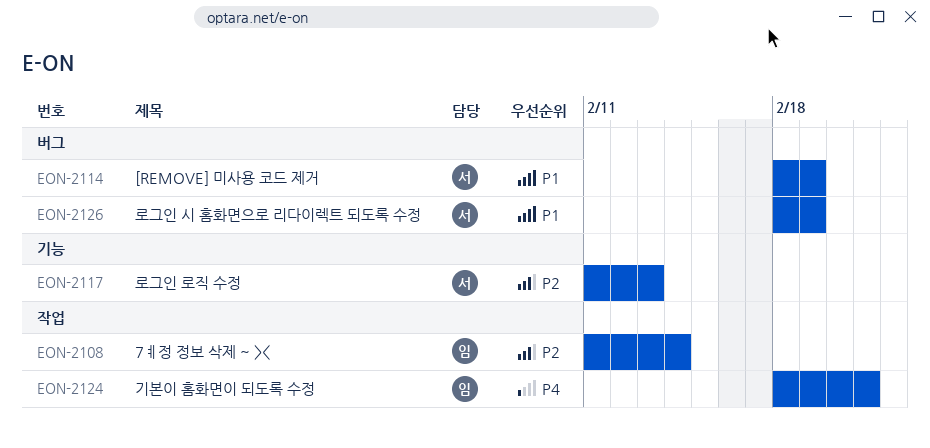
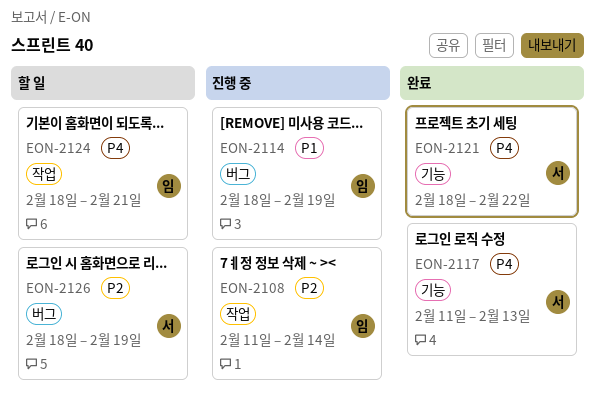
EON-2114, owner: 서 -> 임
EON-2117, priority: P2 -> P4
EON-2121: none -> present
EON-2126, priority: P1 -> P2

